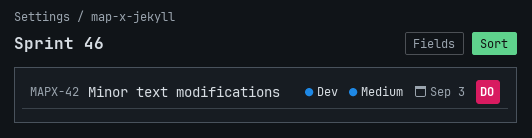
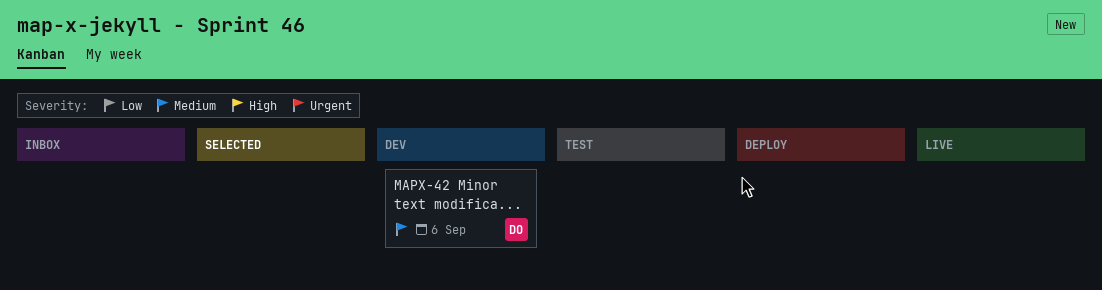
MAPX-42, due: Sep 3 -> Sep 6

